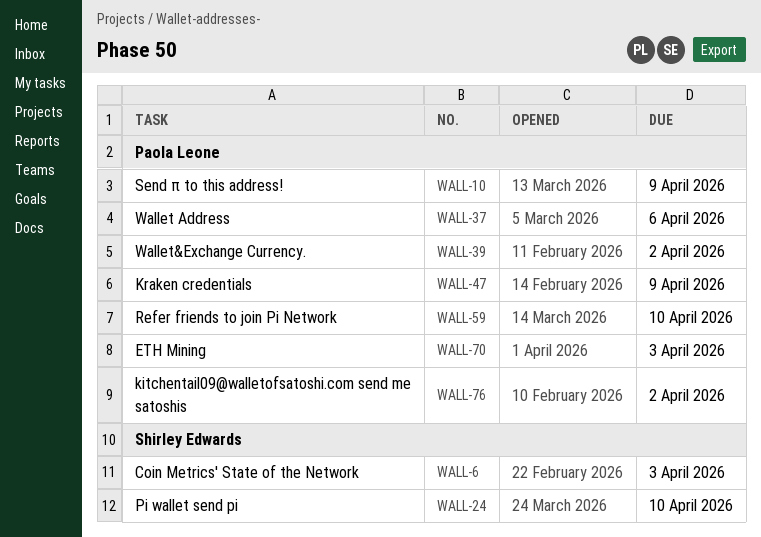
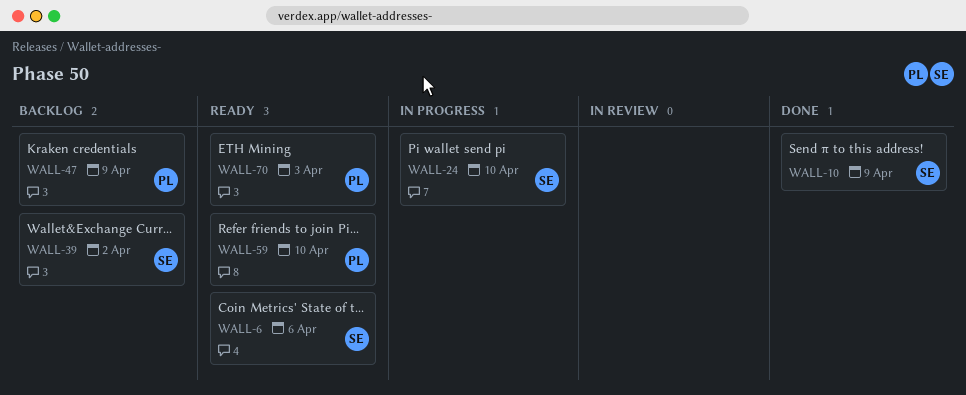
WALL-6, due: Apr 3 -> Apr 6
WALL-10, owner: Paola Leone -> Shirley Edwards
WALL-37: present -> none
WALL-39, owner: Paola Leone -> Shirley Edwards
WALL-76: present -> none

